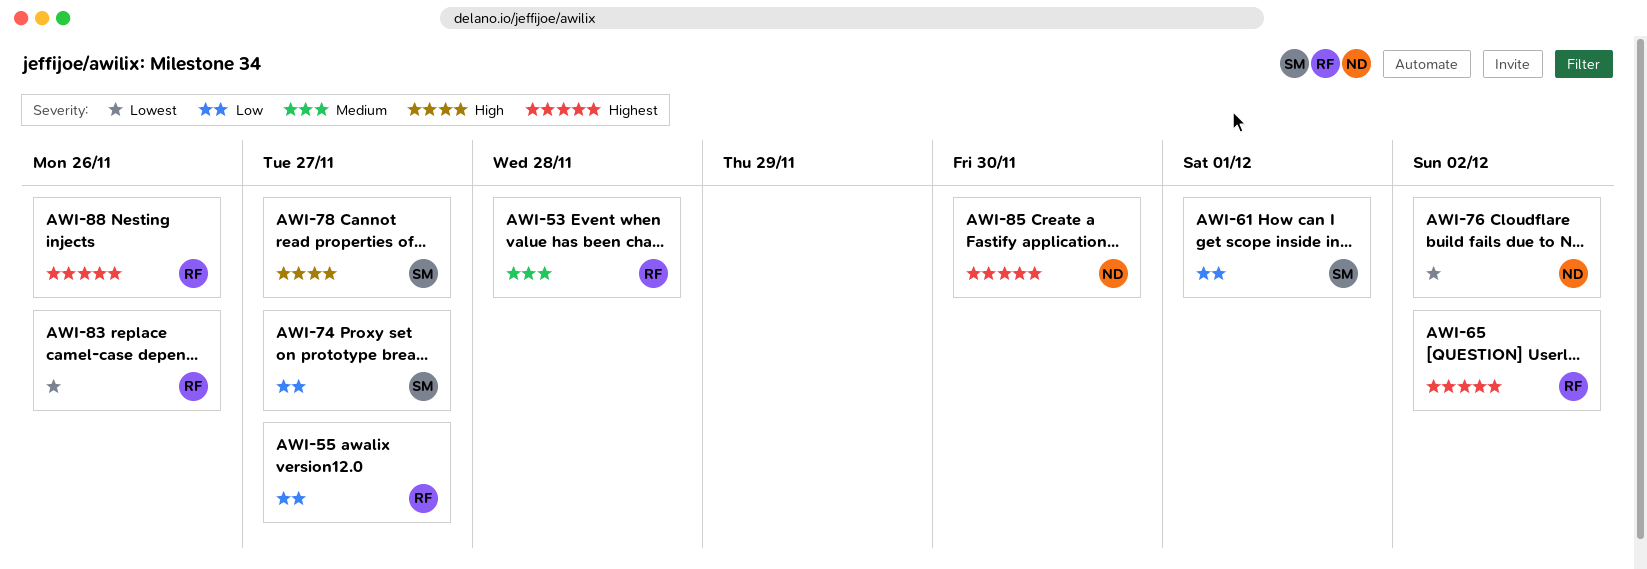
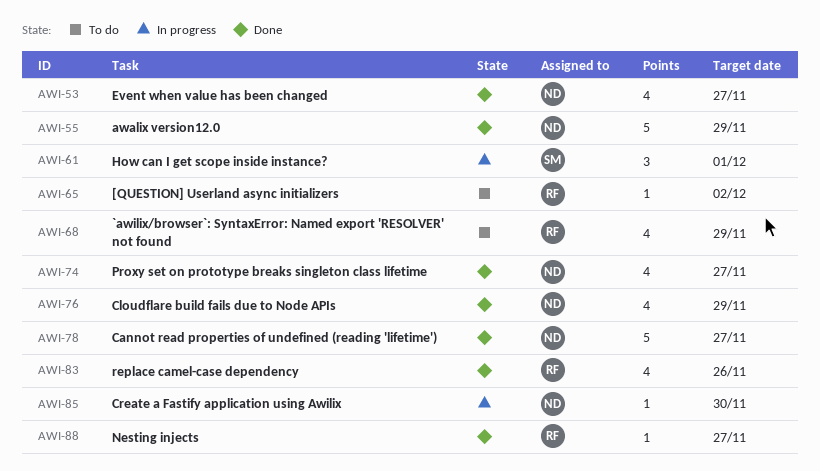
AWI-53, owner: RF -> ND
AWI-53, due: Nov 28 -> Nov 27
AWI-55, owner: RF -> ND
AWI-55, due: Nov 27 -> Nov 29
AWI-68: none -> present
AWI-74, owner: SM -> ND
AWI-76, due: Dec 2 -> Nov 29
AWI-78, owner: SM -> ND
AWI-88, due: Nov 26 -> Nov 27

